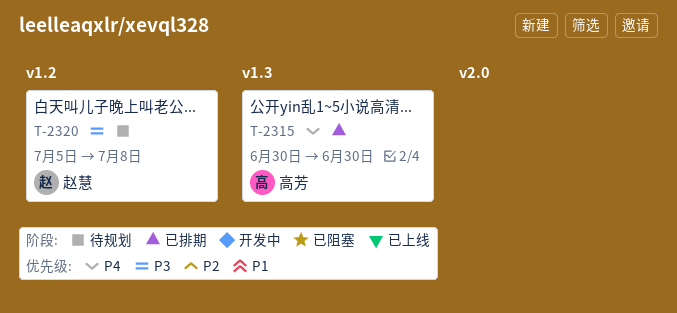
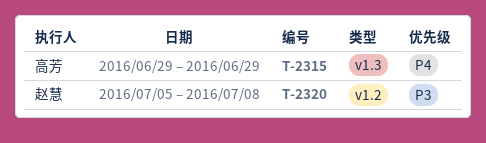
T-2315, start: Jun 30 -> Jun 29
T-2315, due: Jun 30 -> Jun 29

